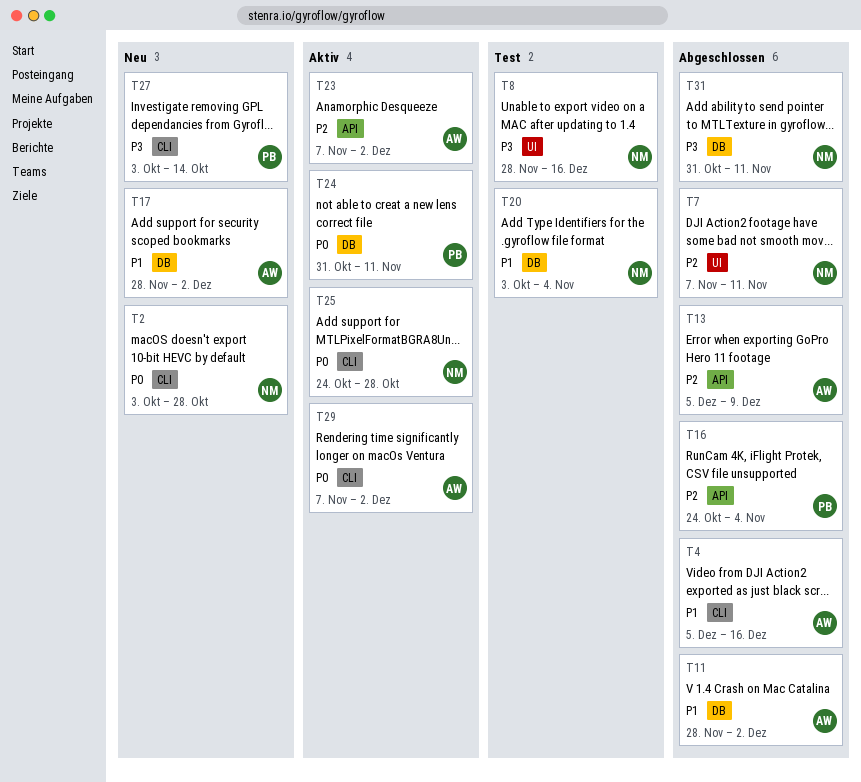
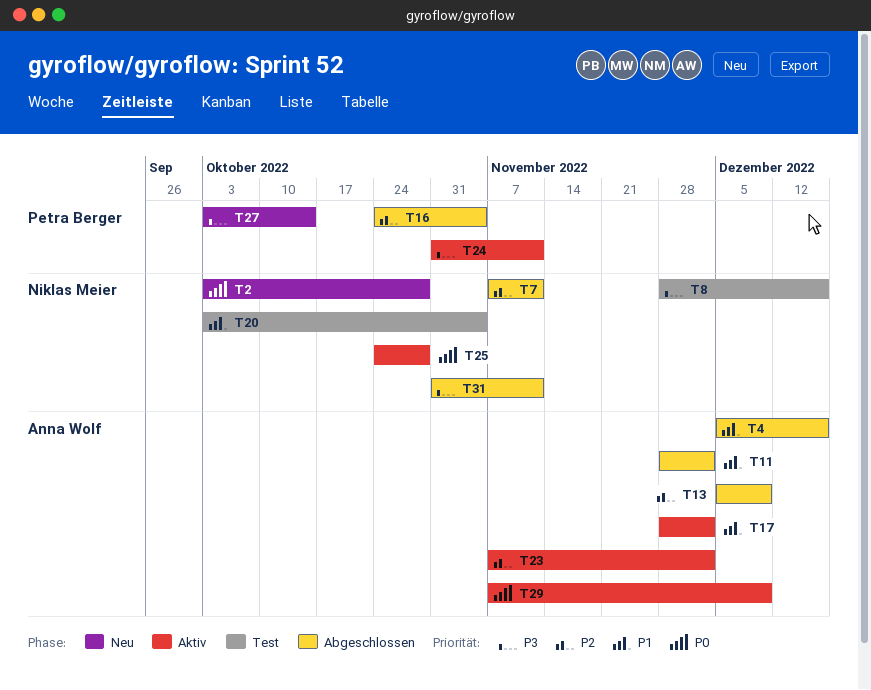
T17, status: Neu -> Aktiv
T24, priority: P0 -> P3
T29, due: Dec 2 -> Dec 9

